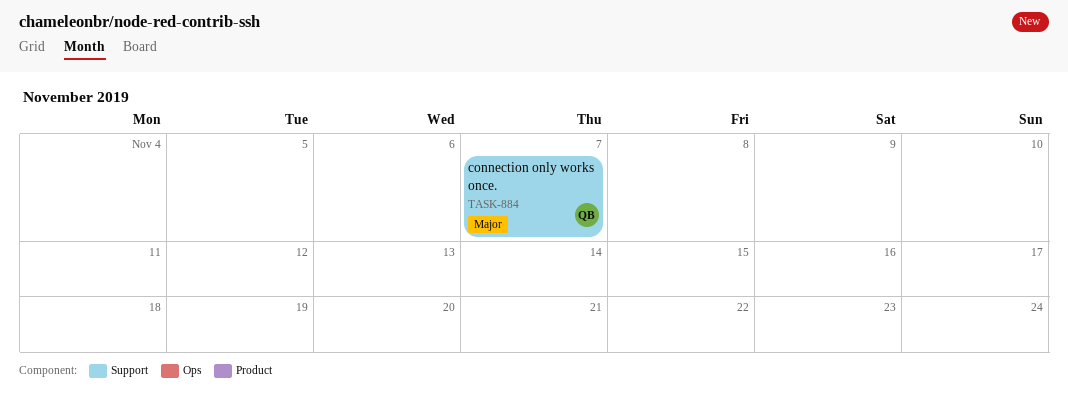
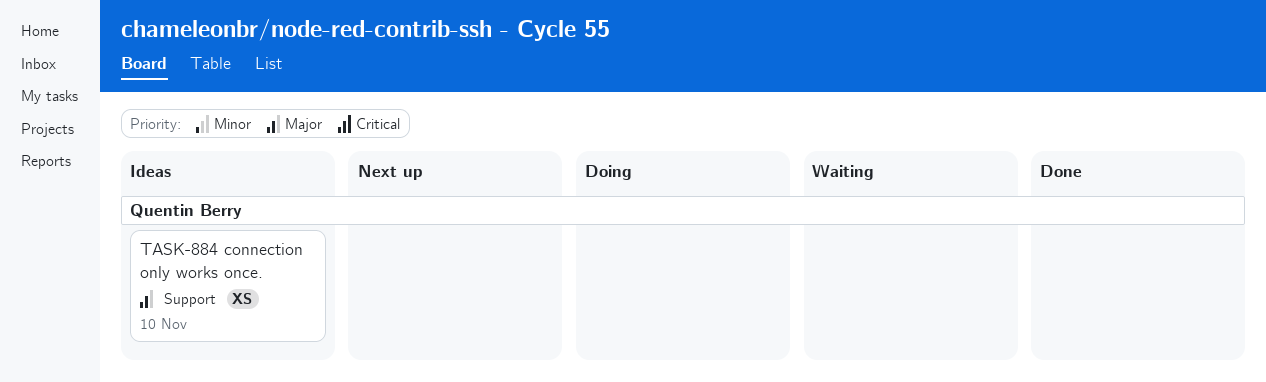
TASK-884, due: Nov 7 -> Nov 10

